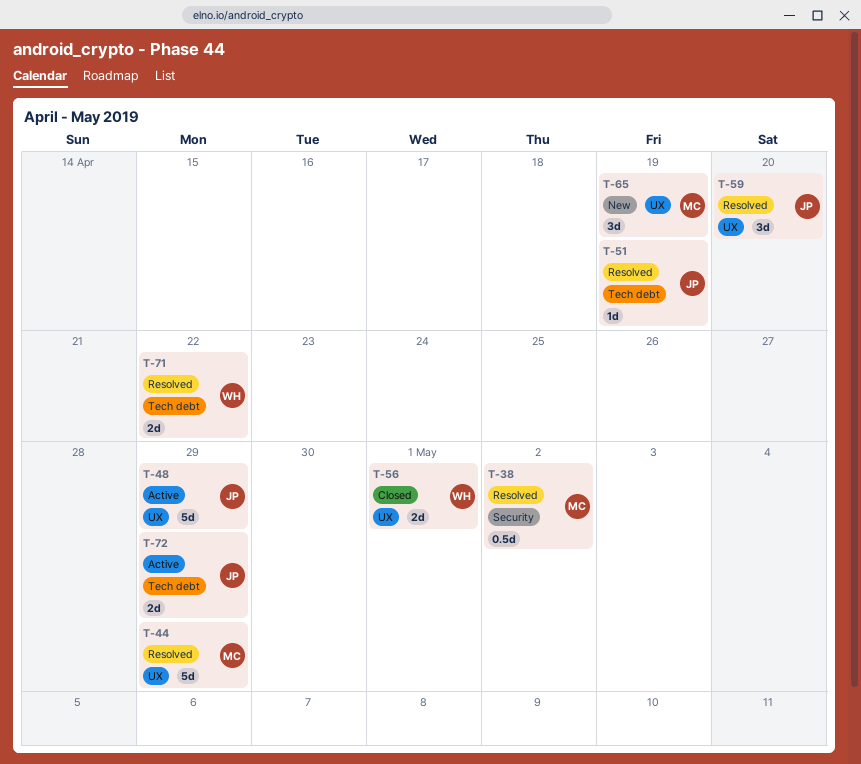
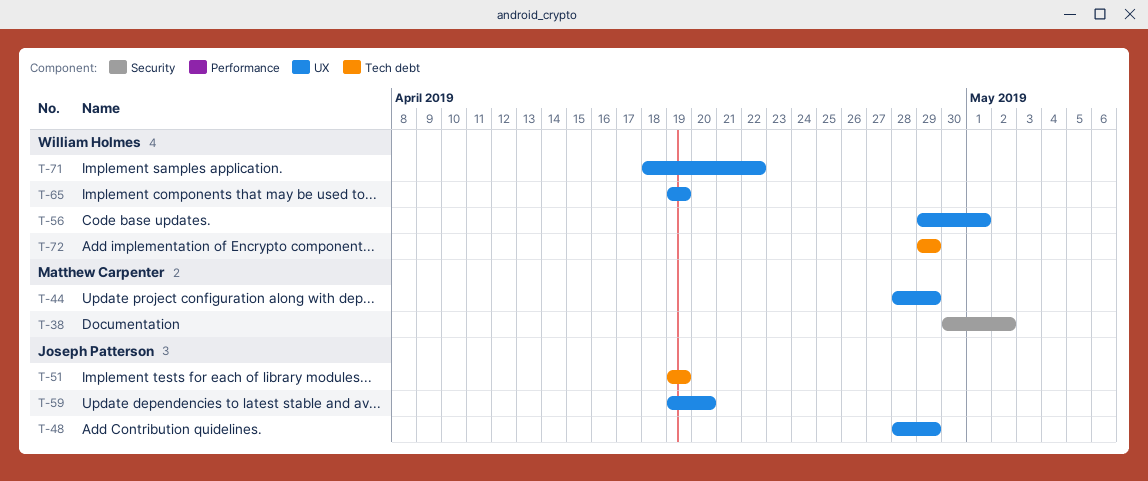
T-65, owner: Matthew Carpenter -> William Holmes
T-71, label: Tech debt -> UX
T-72, owner: Joseph Patterson -> William Holmes

